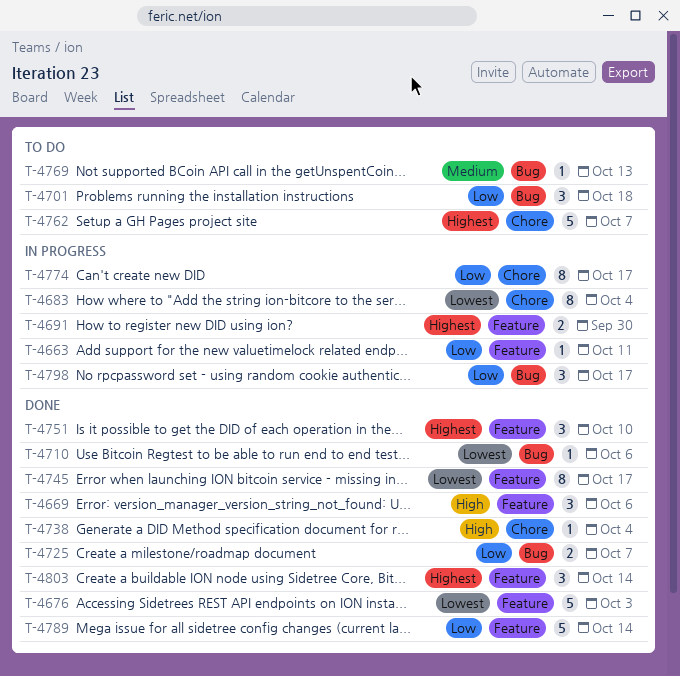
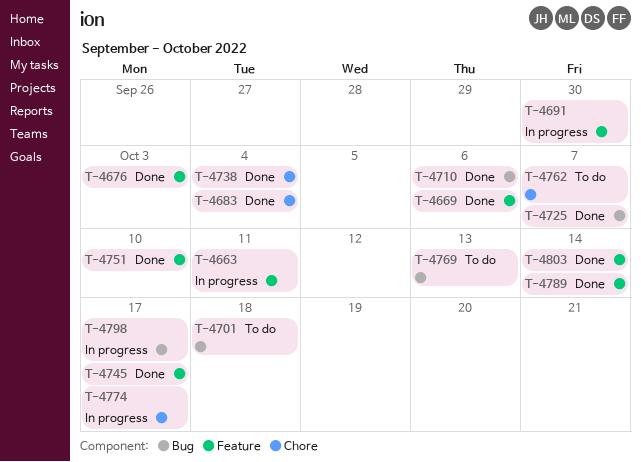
T-4683, status: In progress -> Done

